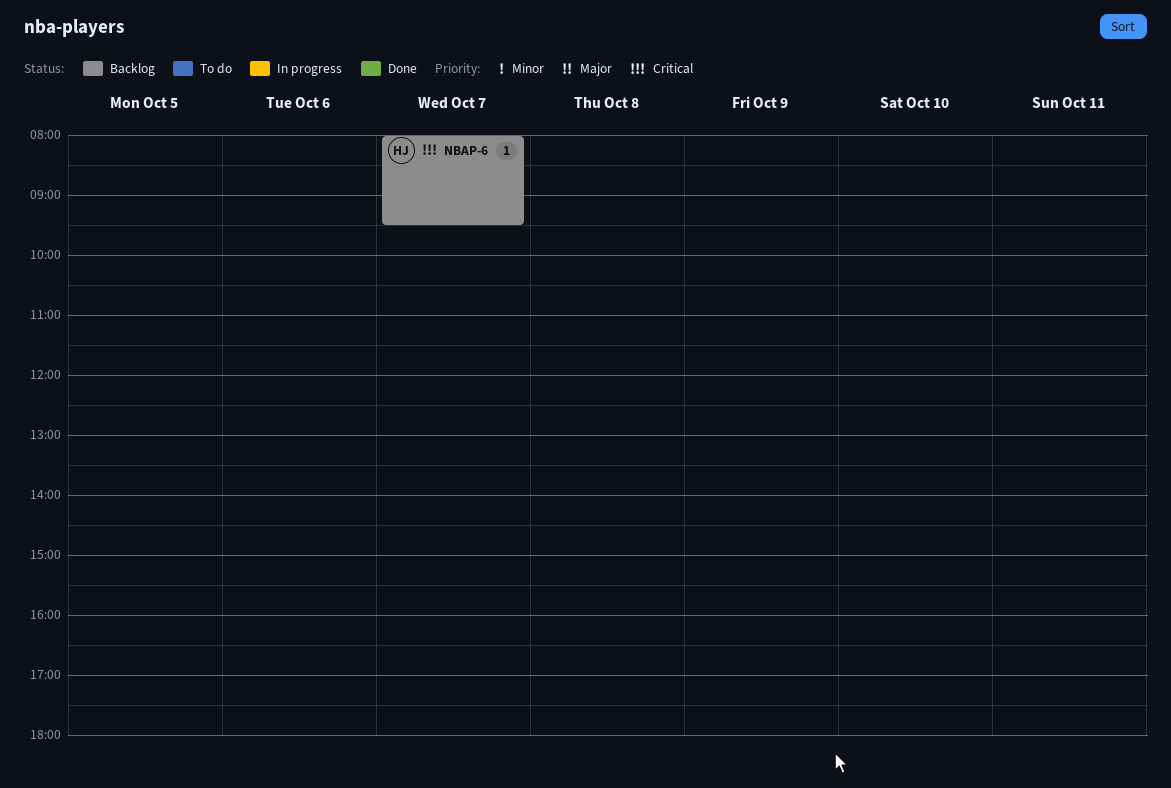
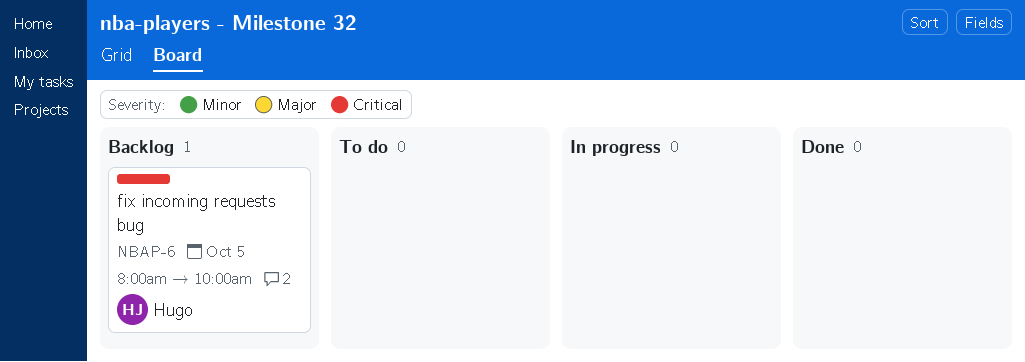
NBAP-6, day: Oct 7 -> Oct 5
NBAP-6, ends: 09:30 -> 10:00

